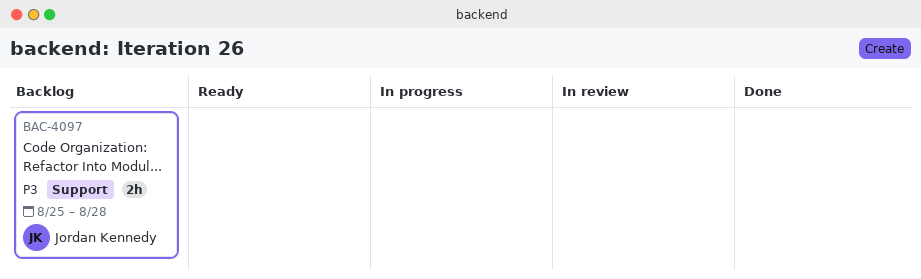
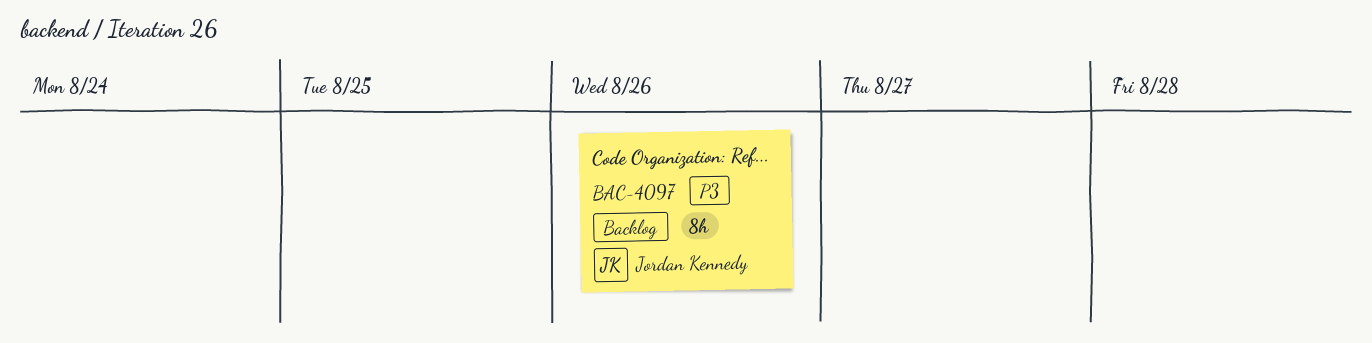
BAC-4097, estimate: 2h -> 8h
BAC-4097, due: Aug 28 -> Aug 26

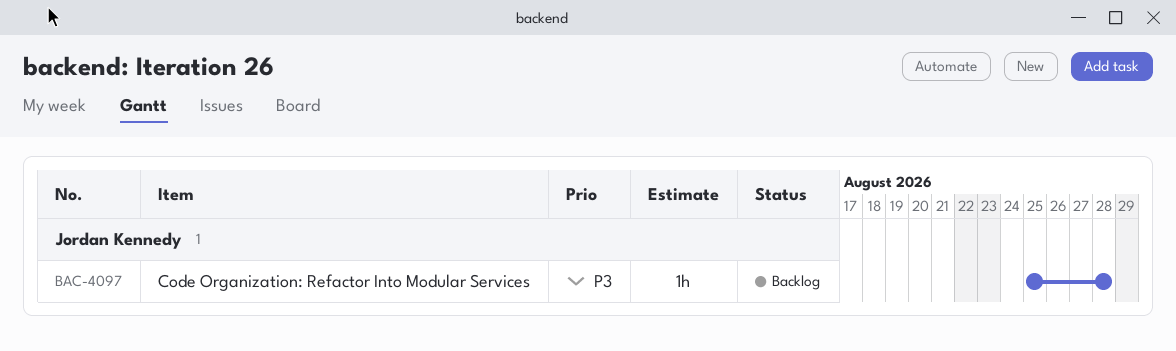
BAC-4097, estimate: 8h -> 1h
BAC-4097, due: Aug 26 -> Aug 28

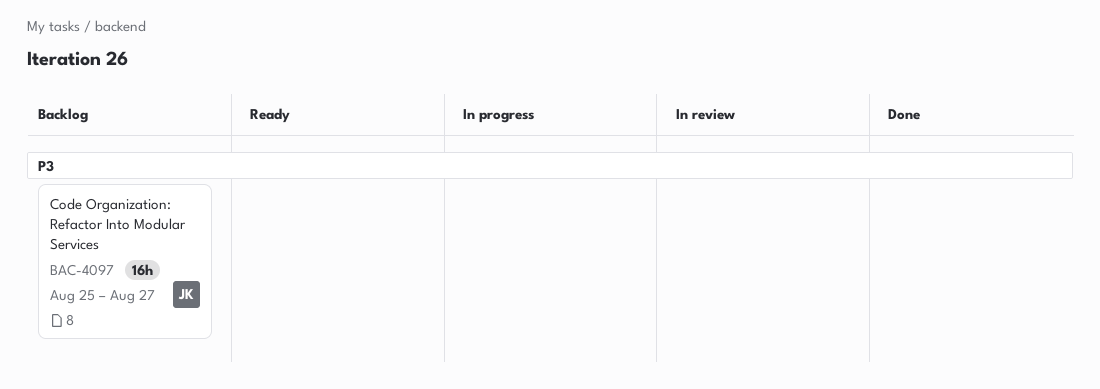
BAC-4097, estimate: 1h -> 16h
BAC-4097, due: Aug 28 -> Aug 27

